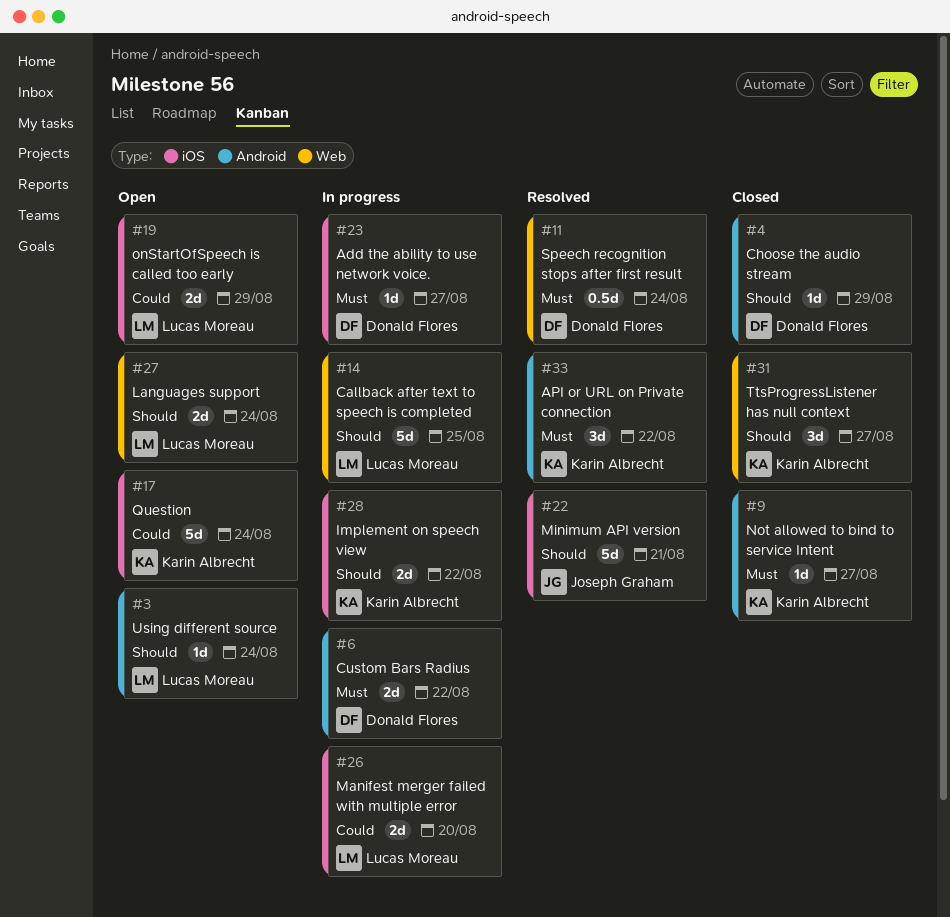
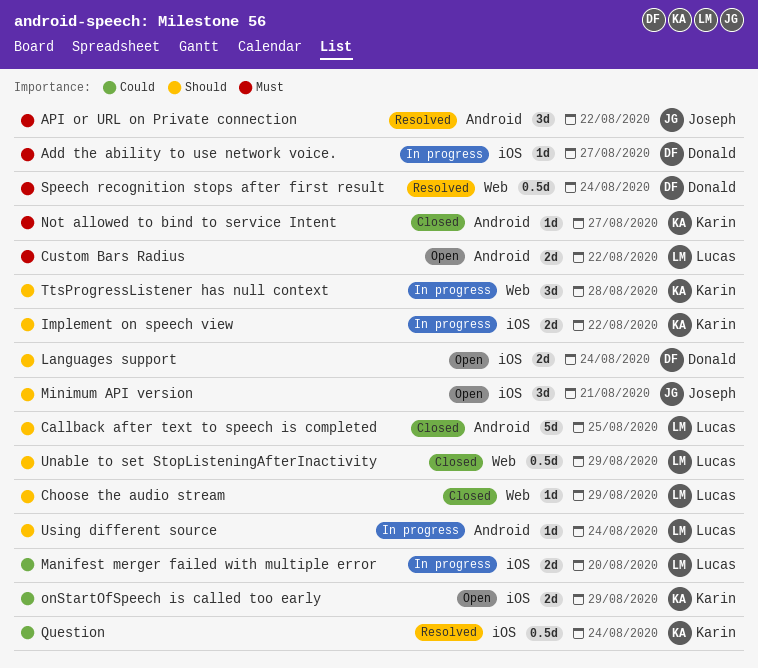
API or URL on Private connection, owner: Karin Albrecht -> Joseph Graham
Callback after text to speech is completed, status: In progress -> Closed
Callback after text to speech is completed, label: Web -> Android
Choose the audio stream, owner: Donald Flores -> Lucas Moreau
Choose the audio stream, label: Android -> Web
Custom Bars Radius, status: In progress -> Open
Custom Bars Radius, owner: Donald Flores -> Lucas Moreau
Languages support, owner: Lucas Moreau -> Donald Flores
Languages support, label: Web -> iOS
Minimum API version, status: Resolved -> Open
Minimum API version, estimate: 5d -> 3d
onStartOfSpeech is called too early, owner: Lucas Moreau -> Karin Albrecht
Question, status: Open -> Resolved
Question, estimate: 5d -> 0.5d
TtsProgressListener has null context, status: Closed -> In progress
TtsProgressListener has null context, due: Aug 27 -> Aug 28
Unable to set StopListeningAfterInactivity: none -> present
Using different source, status: Open -> In progress

